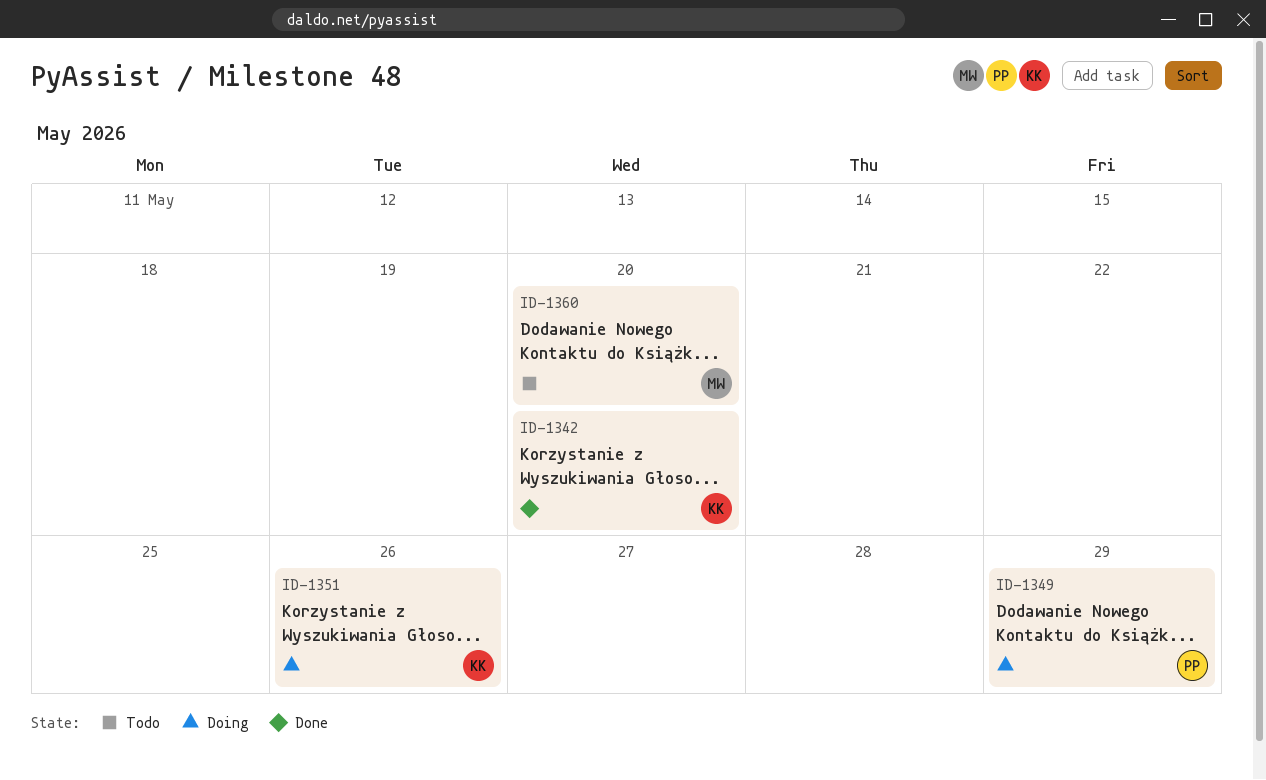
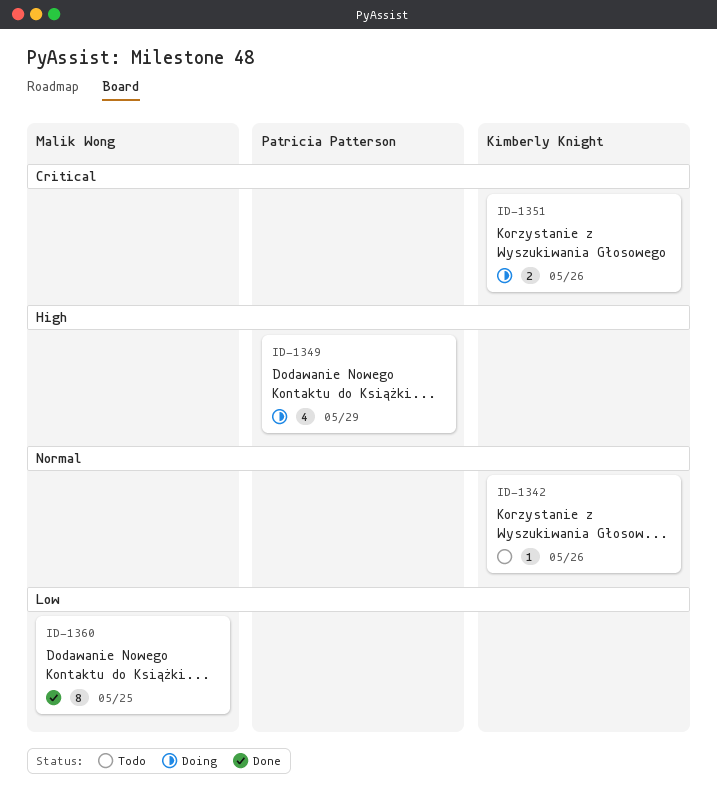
ID-1342, status: Done -> Todo
ID-1342, due: May 20 -> May 26
ID-1360, status: Todo -> Done
ID-1360, due: May 20 -> May 25

